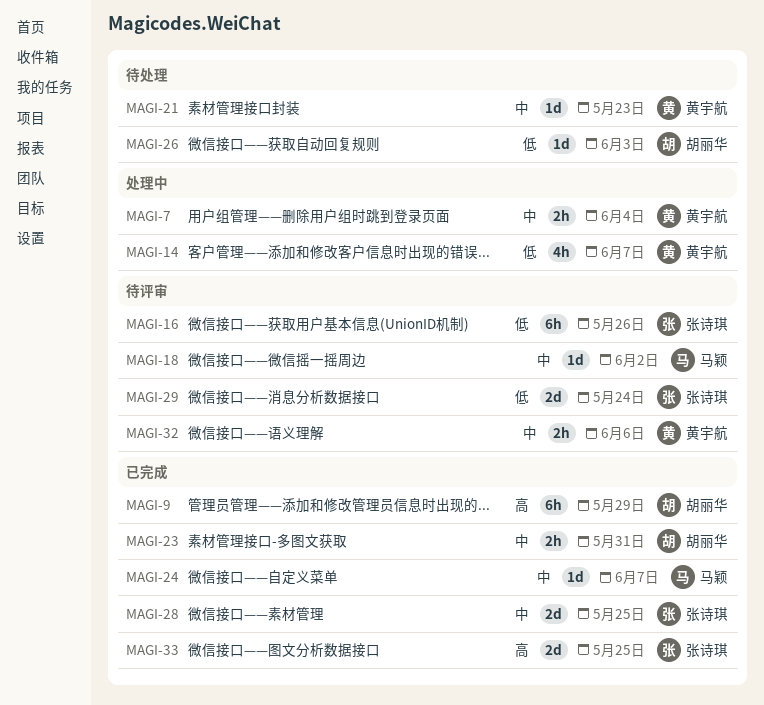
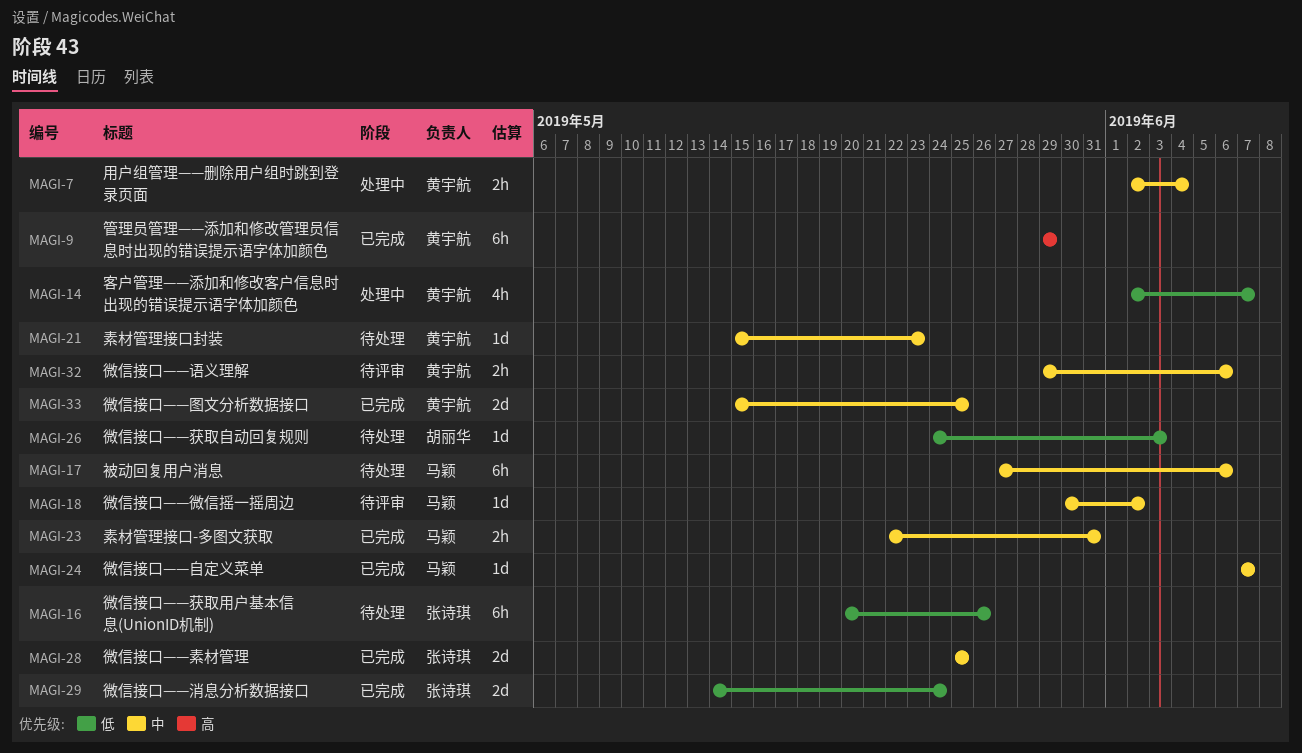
MAGI-9, owner: 胡丽华 -> 黄宇航
MAGI-16, status: 待评审 -> 待处理
MAGI-17: none -> present
MAGI-23, owner: 胡丽华 -> 马颖
MAGI-29, status: 待评审 -> 已完成
MAGI-33, owner: 张诗琪 -> 黄宇航
MAGI-33, priority: 高 -> 中

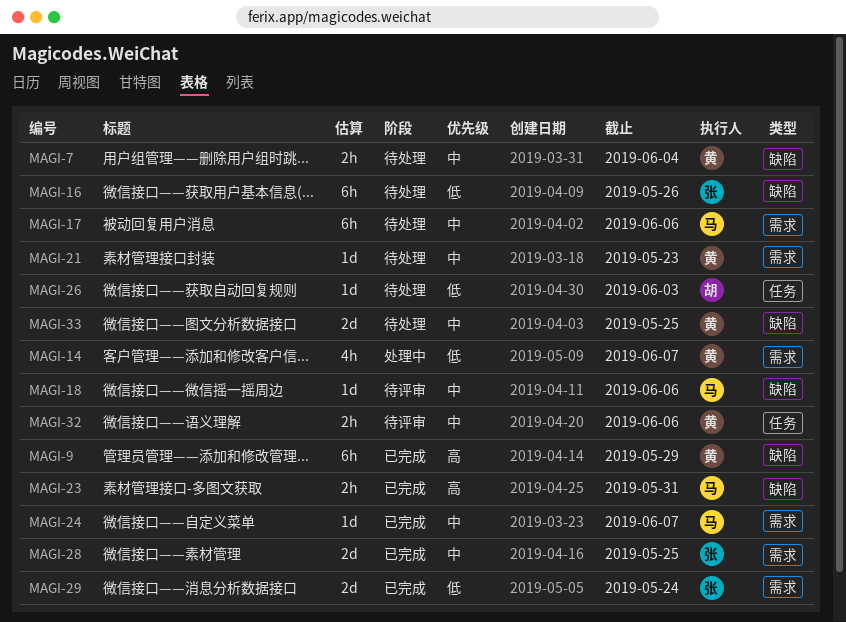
MAGI-7, status: 处理中 -> 待处理
MAGI-18, due: Jun 2 -> Jun 6
MAGI-23, priority: 中 -> 高
MAGI-33, status: 已完成 -> 待处理

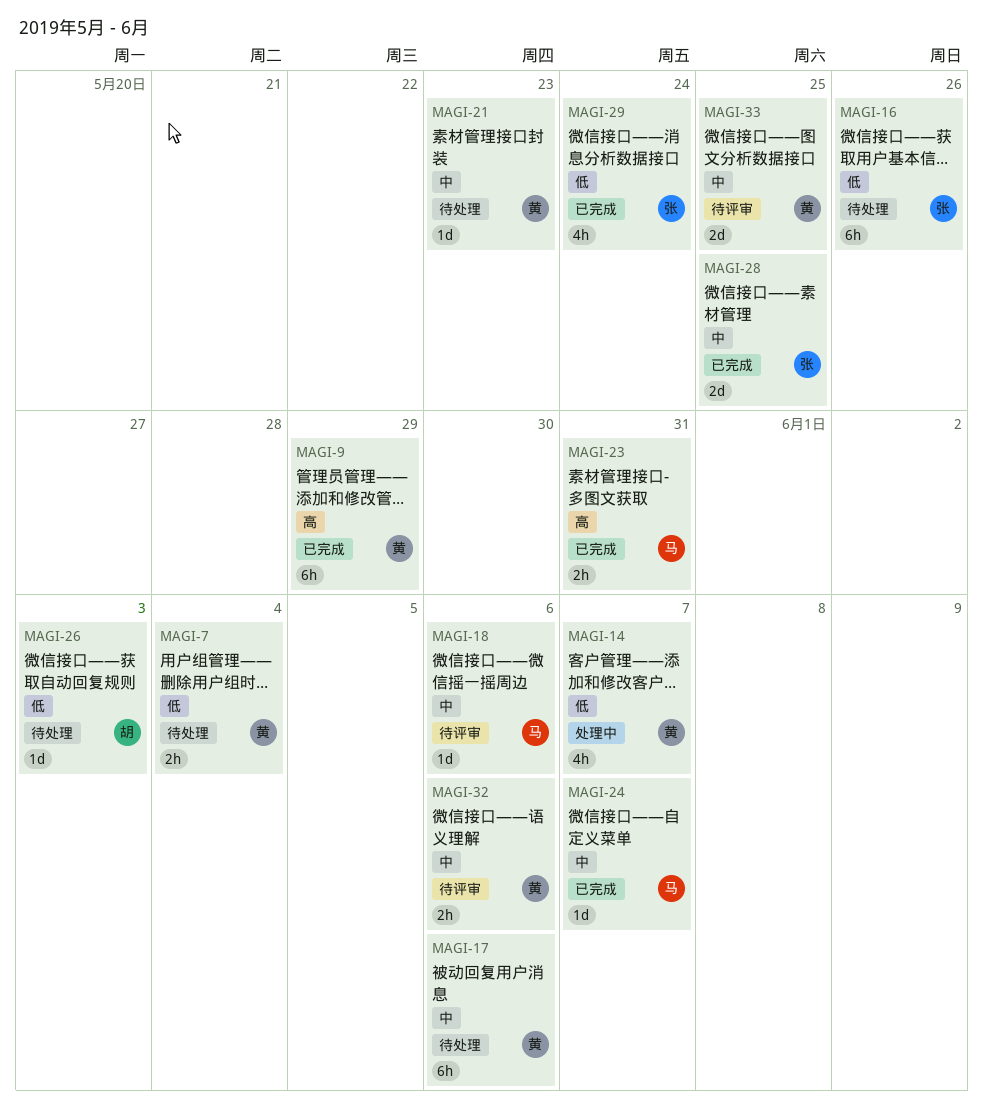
MAGI-7, priority: 中 -> 低
MAGI-17, owner: 马 -> 黄
MAGI-29, estimate: 2d -> 4h
MAGI-33, status: 待处理 -> 待评审

